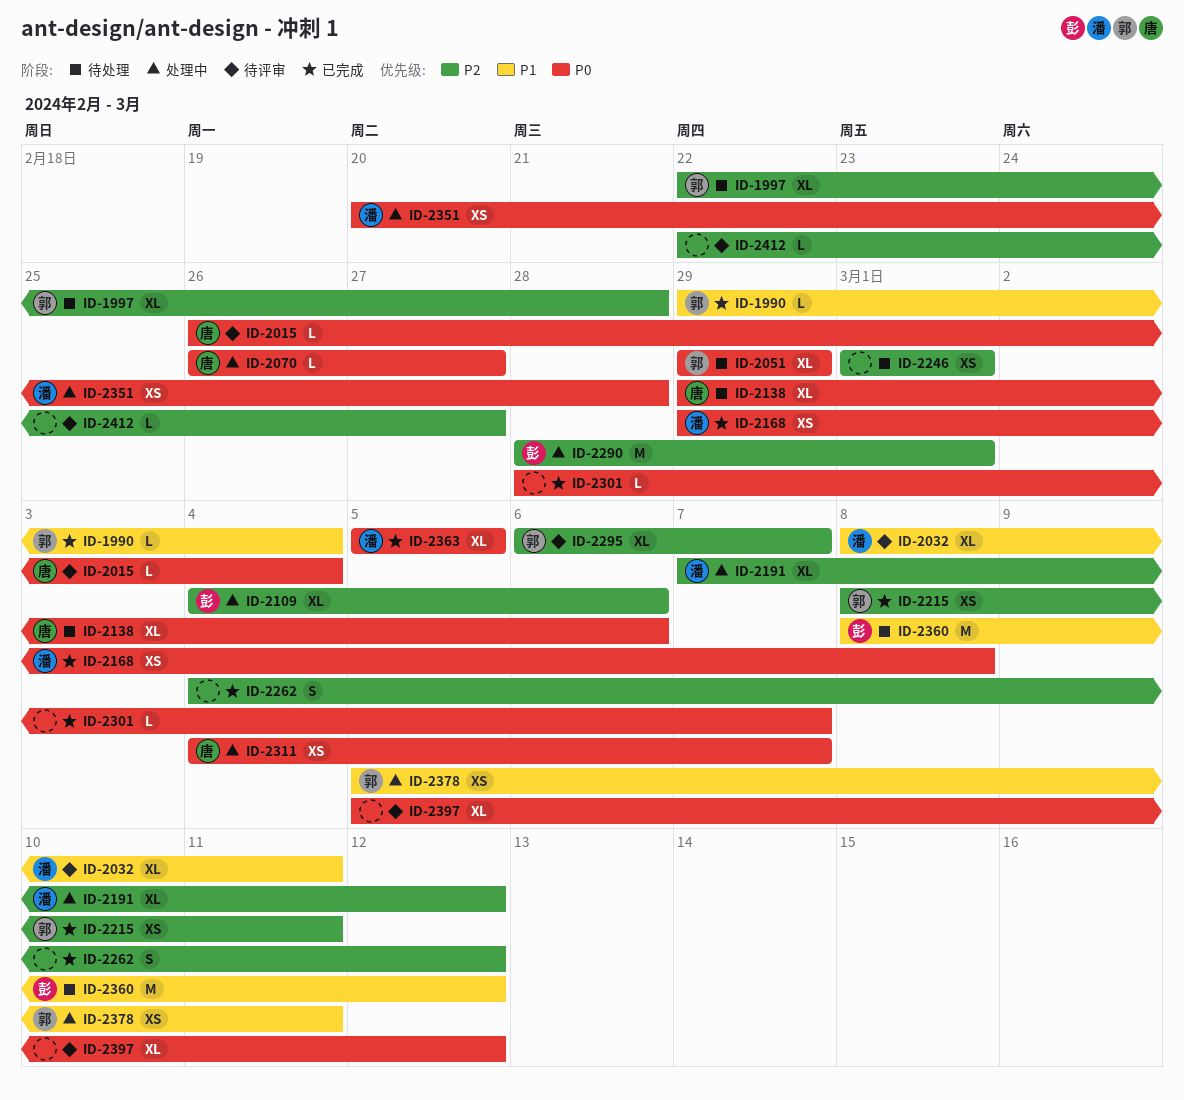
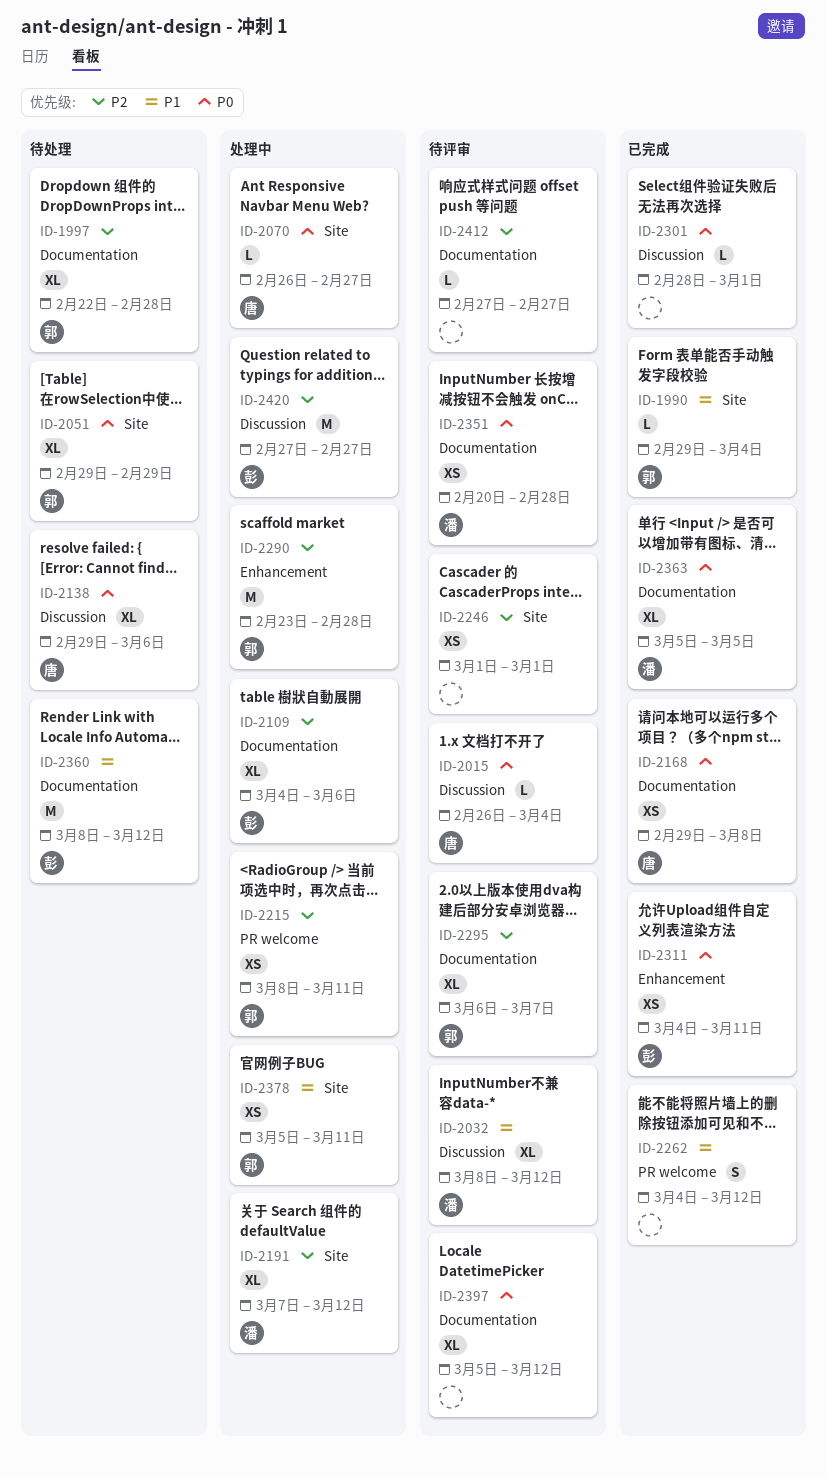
ID-2032, due: Mar 11 -> Mar 12
ID-2168, owner: 潘 -> 唐
ID-2215, status: 已完成 -> 处理中
ID-2246, status: 待处理 -> 待评审
ID-2262, priority: P2 -> P1
ID-2290, owner: 彭 -> 郭
ID-2290, start: Feb 28 -> Feb 23
ID-2290, due: Mar 1 -> Feb 28
ID-2301, due: Mar 7 -> Mar 1
ID-2311, status: 处理中 -> 已完成
ID-2311, owner: 唐 -> 彭
ID-2311, due: Mar 7 -> Mar 11
ID-2351, status: 处理中 -> 待评审
ID-2412, start: Feb 22 -> Feb 27
ID-2420: none -> present

